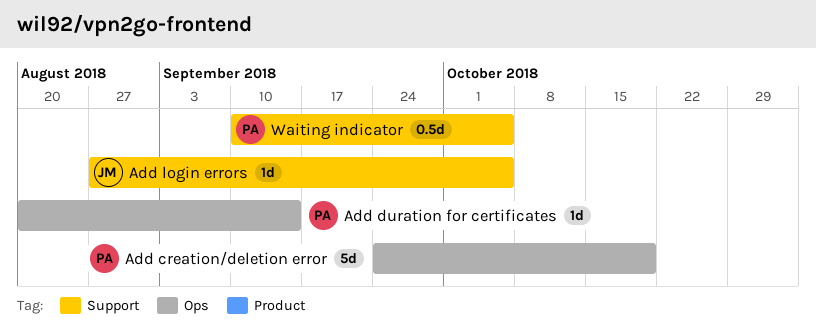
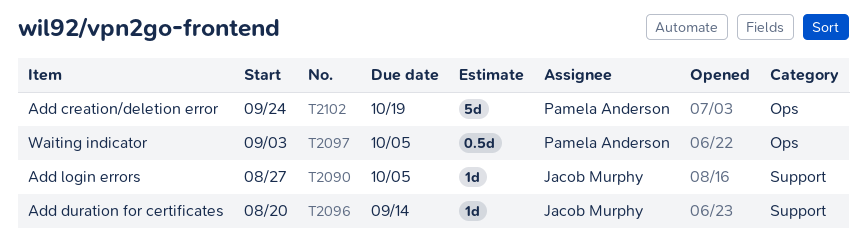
Add duration for certificates, owner: Pamela Anderson -> Jacob Murphy
Add duration for certificates, label: Ops -> Support
Waiting indicator, label: Support -> Ops
Waiting indicator, start: Sep 10 -> Sep 3

